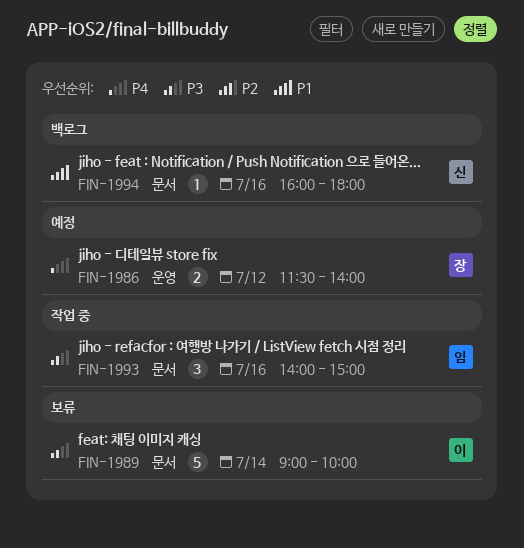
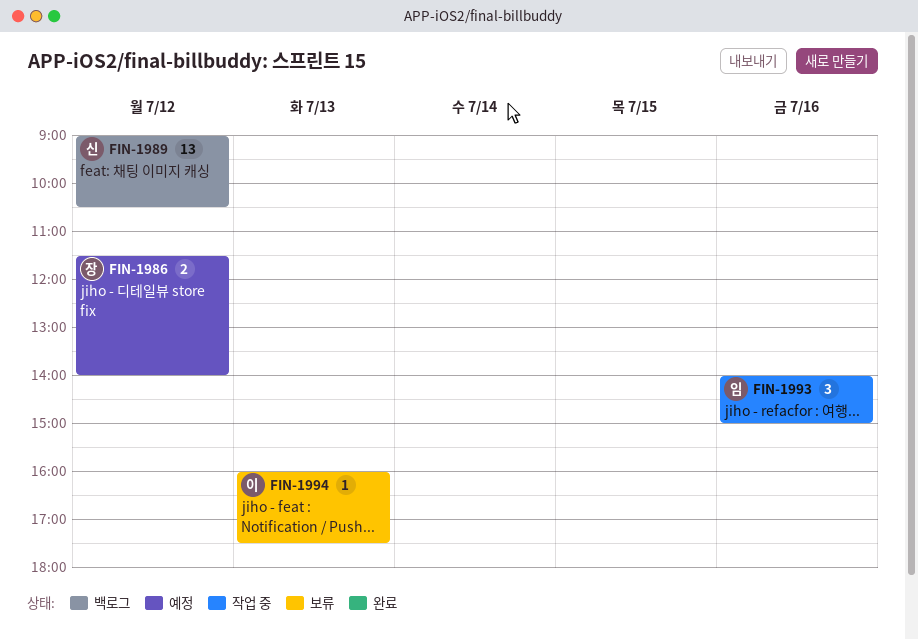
FIN-1989, status: 보류 -> 백로그
FIN-1989, owner: 이 -> 신
FIN-1989, estimate: 5 -> 13
FIN-1989, day: Jul 14 -> Jul 12
FIN-1989, ends: 10:00 -> 10:30
FIN-1994, status: 백로그 -> 보류
FIN-1994, owner: 신 -> 이
FIN-1994, day: Jul 16 -> Jul 13
FIN-1994, ends: 18:00 -> 17:30

